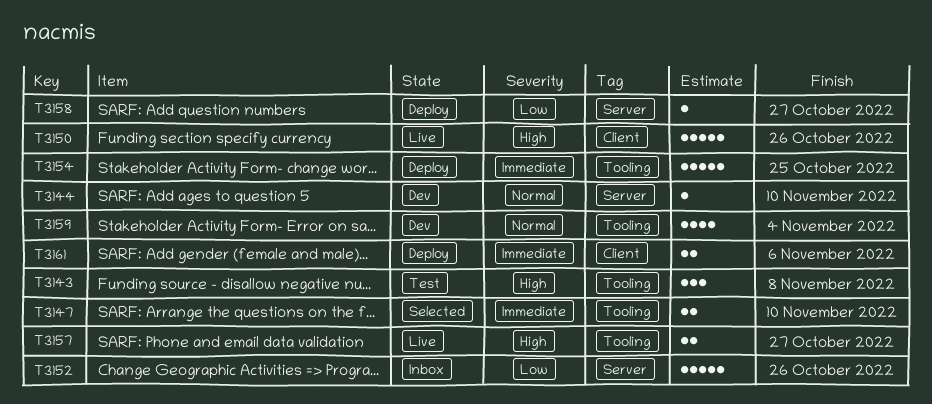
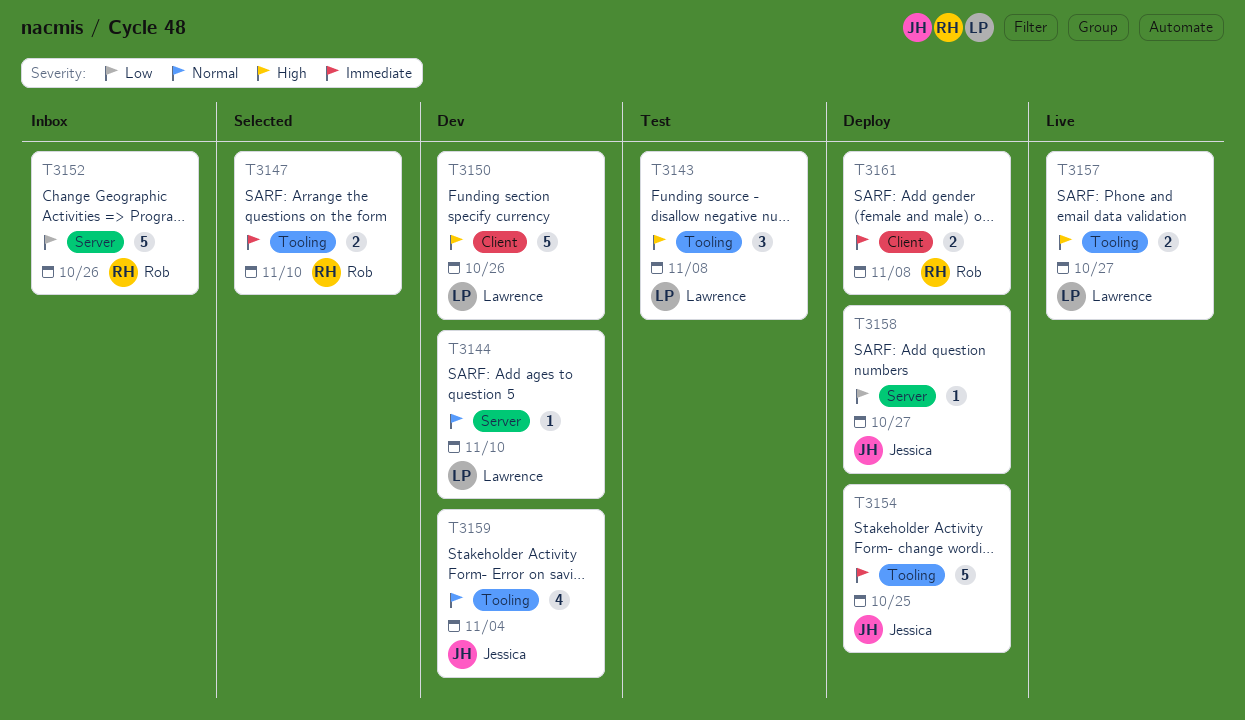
T3150, status: Live -> Dev
T3161, due: Nov 6 -> Nov 8

